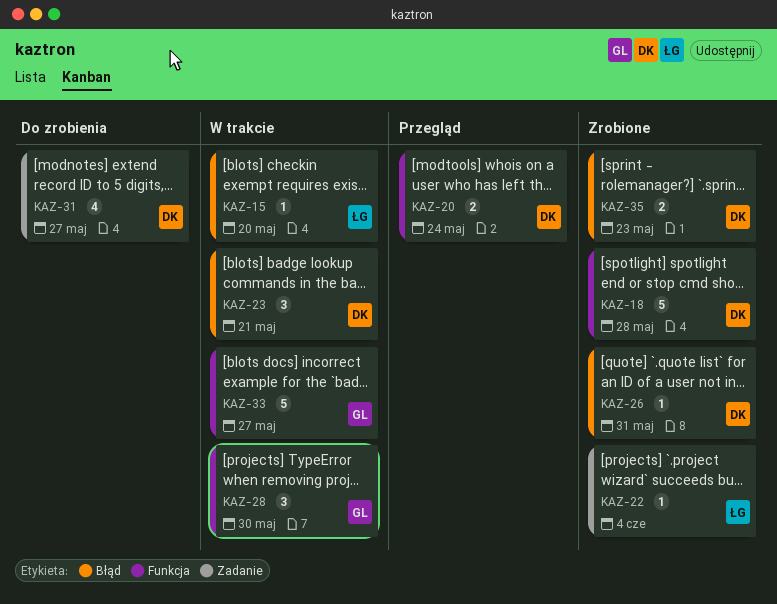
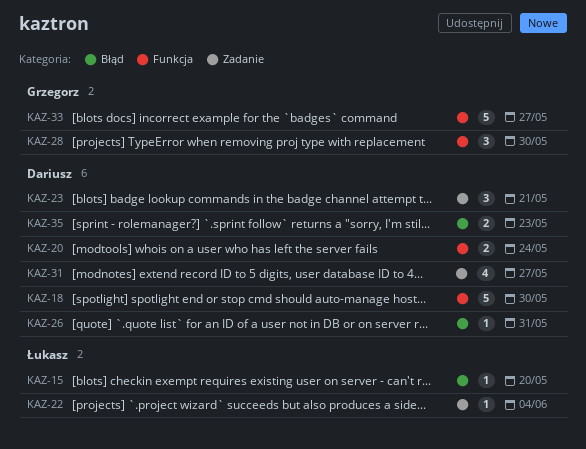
KAZ-18, due: May 28 -> May 30
KAZ-23, label: Błąd -> Zadanie

